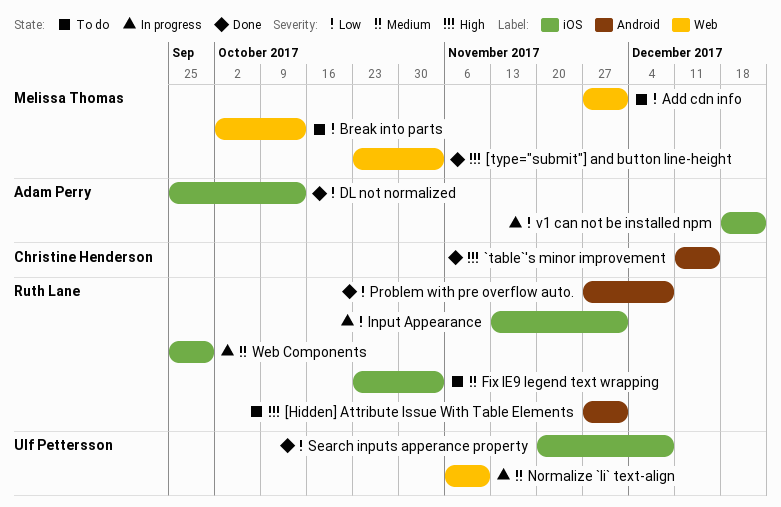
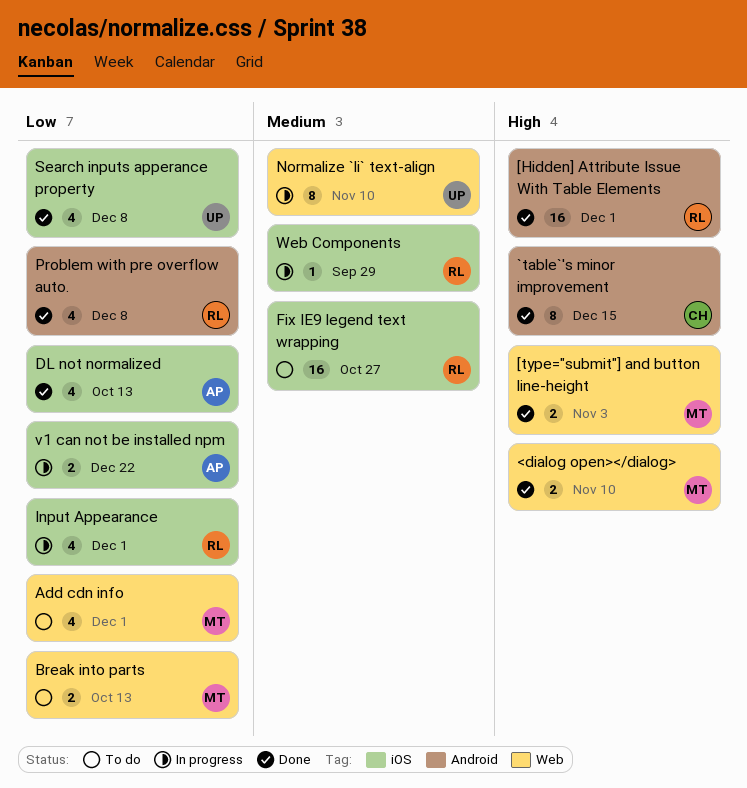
<dialog open></dialog>: none -> present
[Hidden] Attribute Issue With Table Elements, status: To do -> Done
Fix IE9 legend text wrapping, due: Nov 3 -> Oct 27

